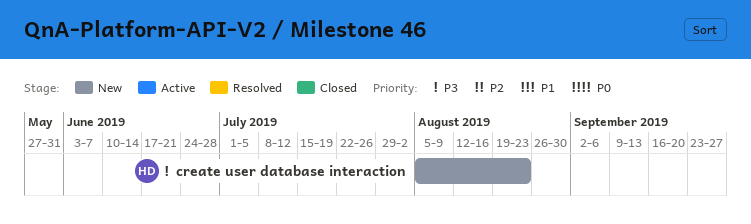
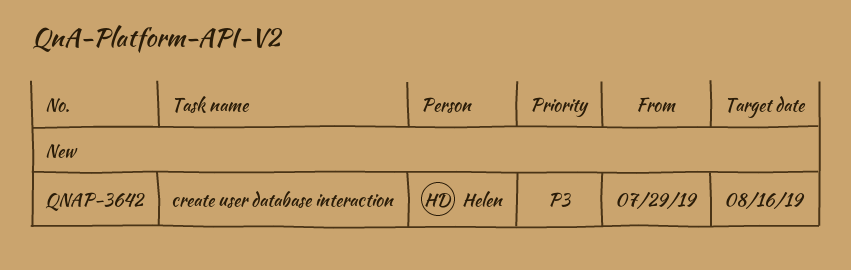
create user database interaction, start: Aug 5 -> Jul 29
create user database interaction, due: Aug 23 -> Aug 16

